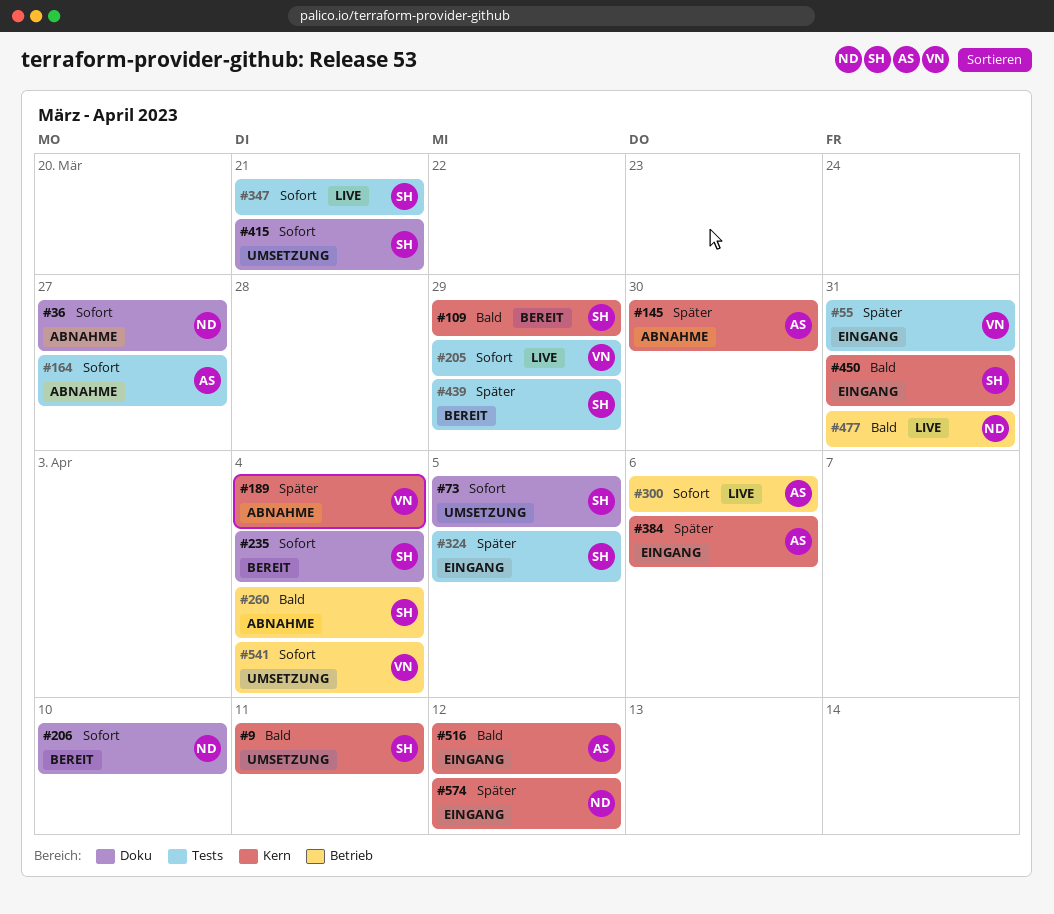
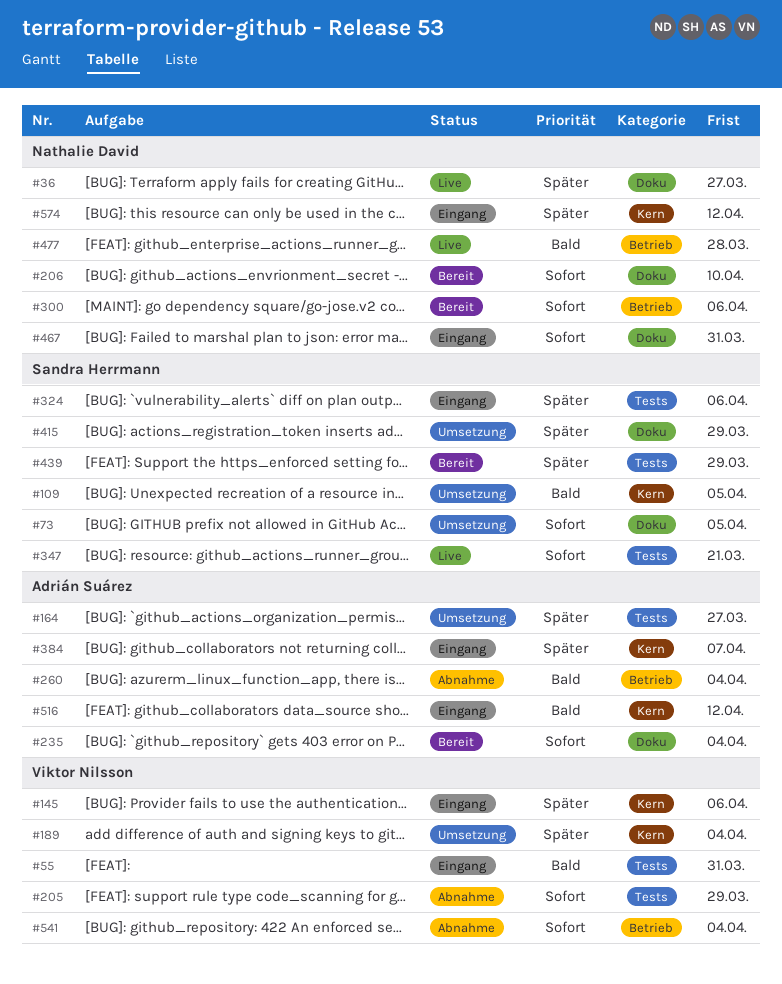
#9: present -> none
#36, status: Abnahme -> Live
#36, priority: Sofort -> Später
#55, priority: Später -> Bald
#109, status: Bereit -> Umsetzung
#109, due: Mar 29 -> Apr 5
#145, status: Abnahme -> Eingang
#145, owner: Adrián Suárez -> Viktor Nilsson
#145, due: Mar 30 -> Apr 6
#164, status: Abnahme -> Umsetzung
#164, priority: Sofort -> Später
#189, status: Abnahme -> Umsetzung
#205, status: Live -> Abnahme
#235, owner: Sandra Herrmann -> Adrián Suárez
#260, owner: Sandra Herrmann -> Adrián Suárez
#300, status: Live -> Bereit
#300, owner: Adrián Suárez -> Nathalie David
#324, due: Apr 5 -> Apr 6
#384, due: Apr 6 -> Apr 7
#415, priority: Sofort -> Später
#415, due: Mar 21 -> Mar 29
#450: present -> none
#467: none -> present
#477, due: Mar 31 -> Mar 28
#541, status: Umsetzung -> Abnahme

